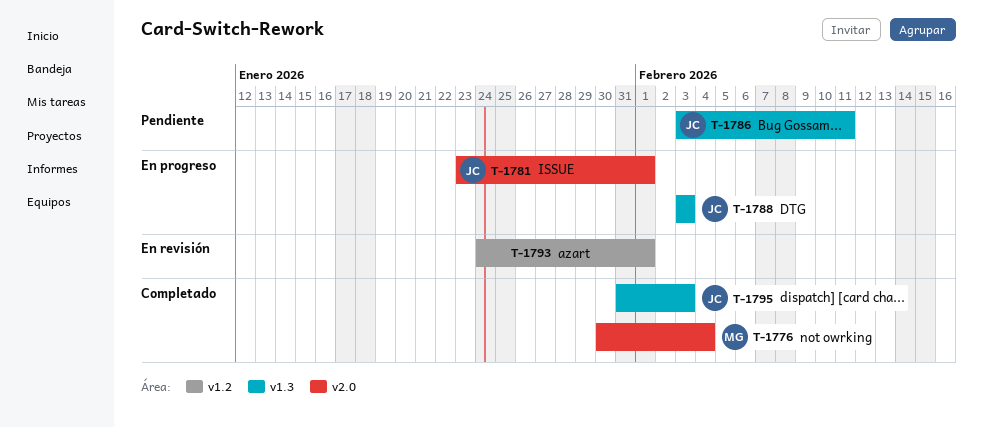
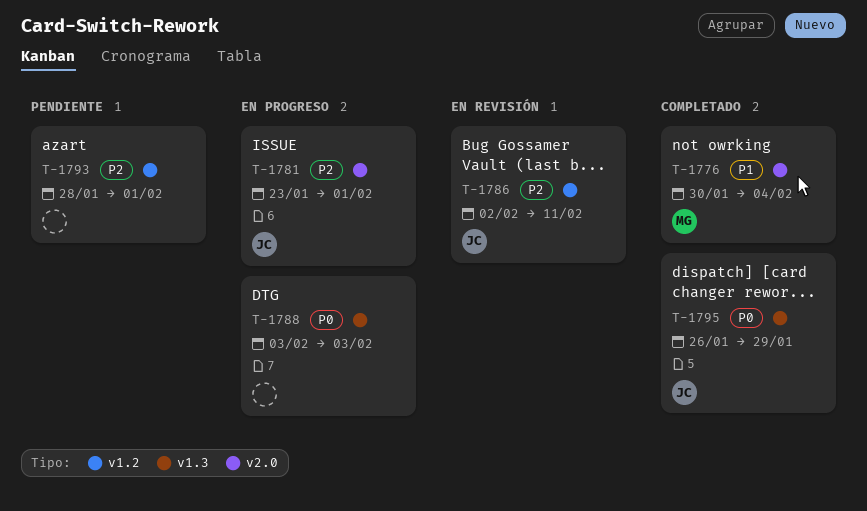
T-1786, status: Pendiente -> En revisión
T-1786, label: v1.3 -> v1.2
T-1786, start: Feb 3 -> Feb 2
T-1788, owner: JC -> none
T-1793, status: En revisión -> Pendiente
T-1793, start: Jan 24 -> Jan 28
T-1795, start: Jan 31 -> Jan 26
T-1795, due: Feb 3 -> Jan 29

